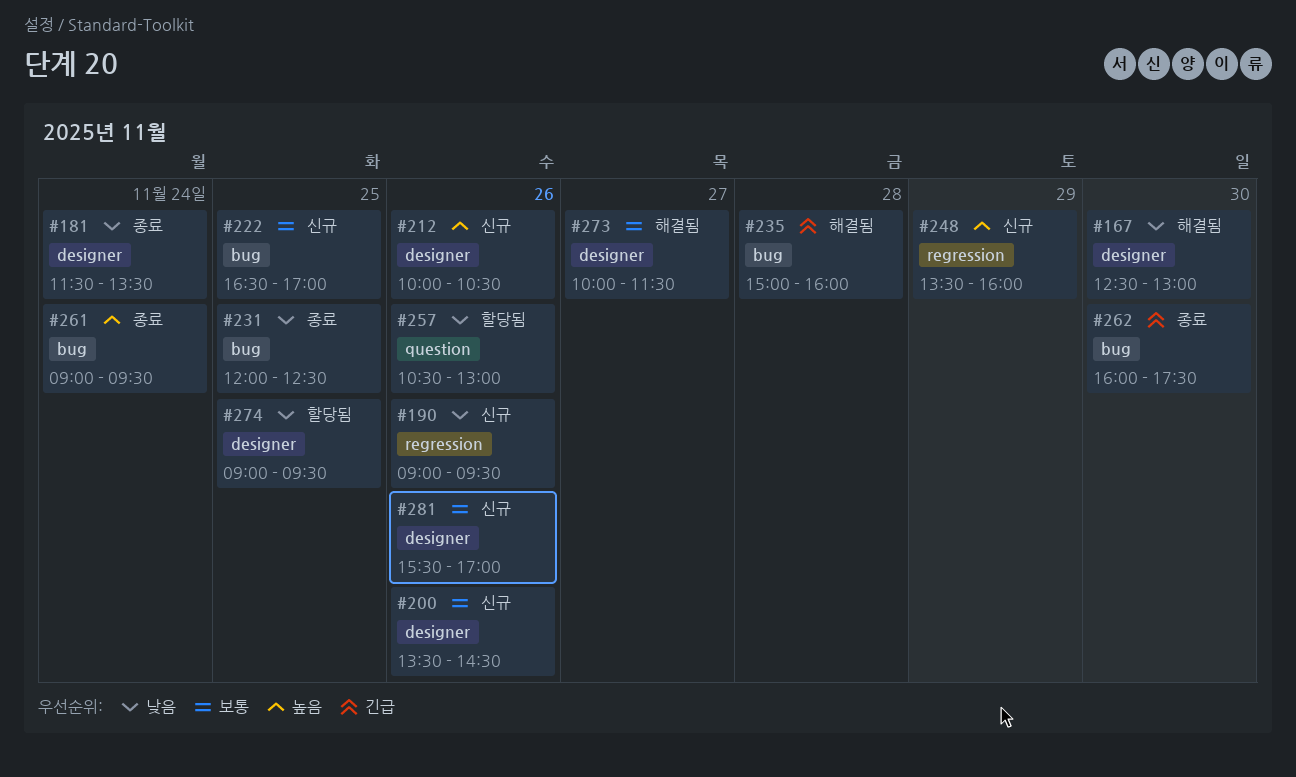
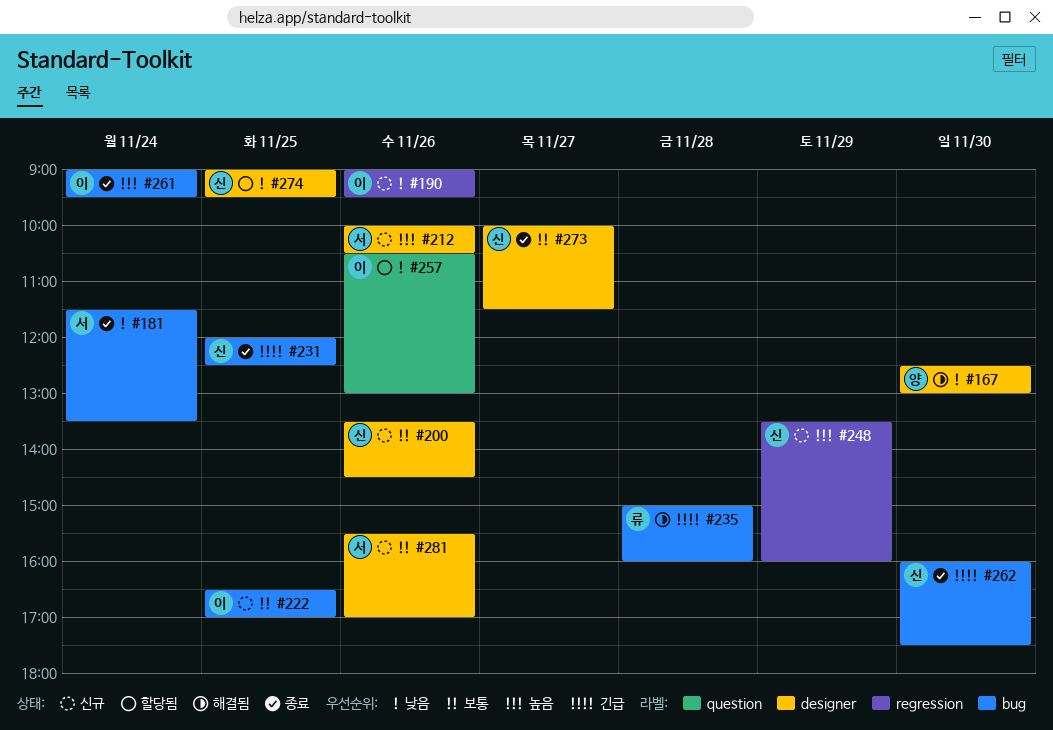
#181, label: designer -> bug
#231, priority: 낮음 -> 긴급
#273, status: 해결됨 -> 종료

